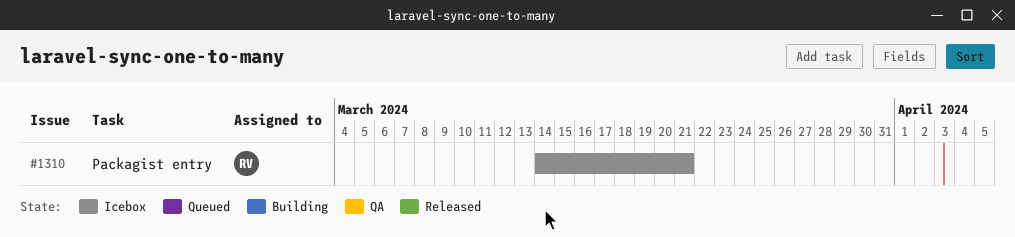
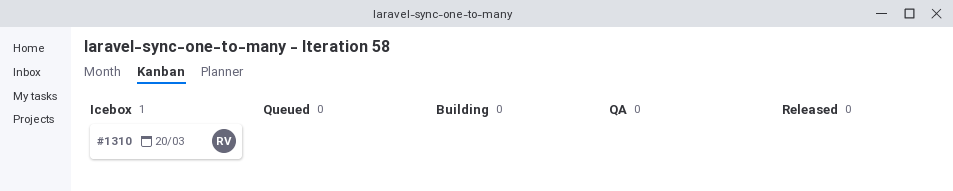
#1310, due: Mar 21 -> Mar 20

